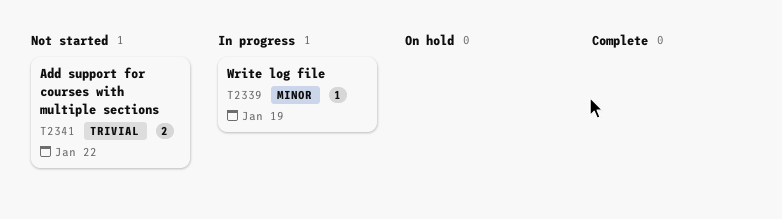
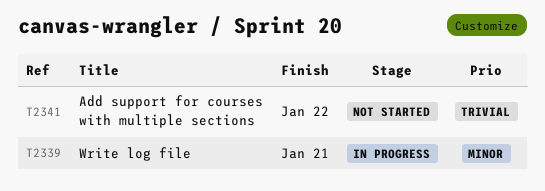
T2339, due: Jan 19 -> Jan 21

